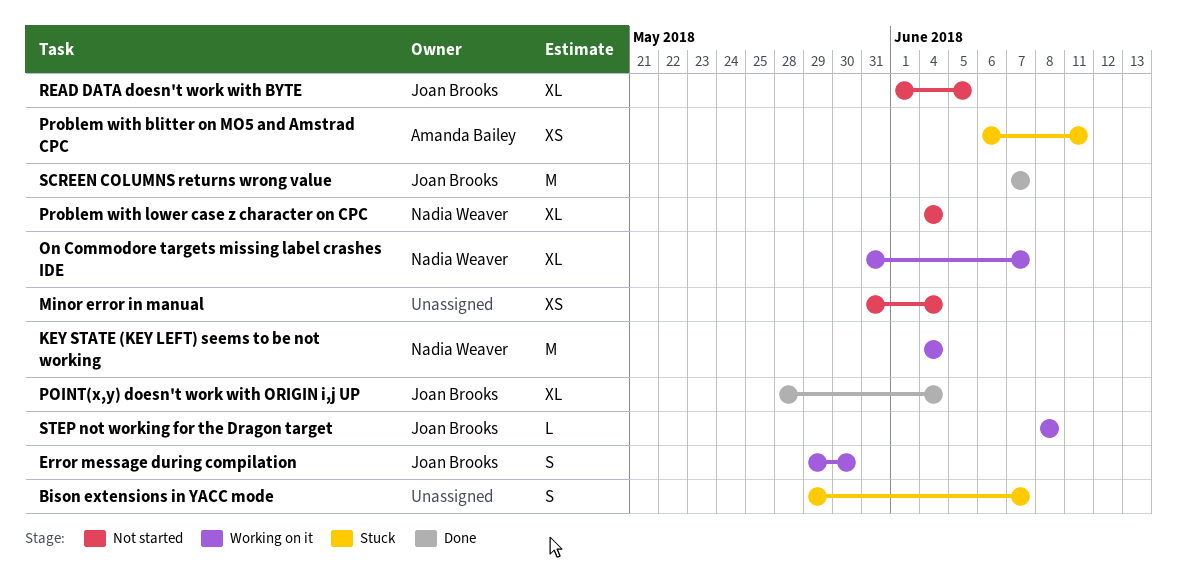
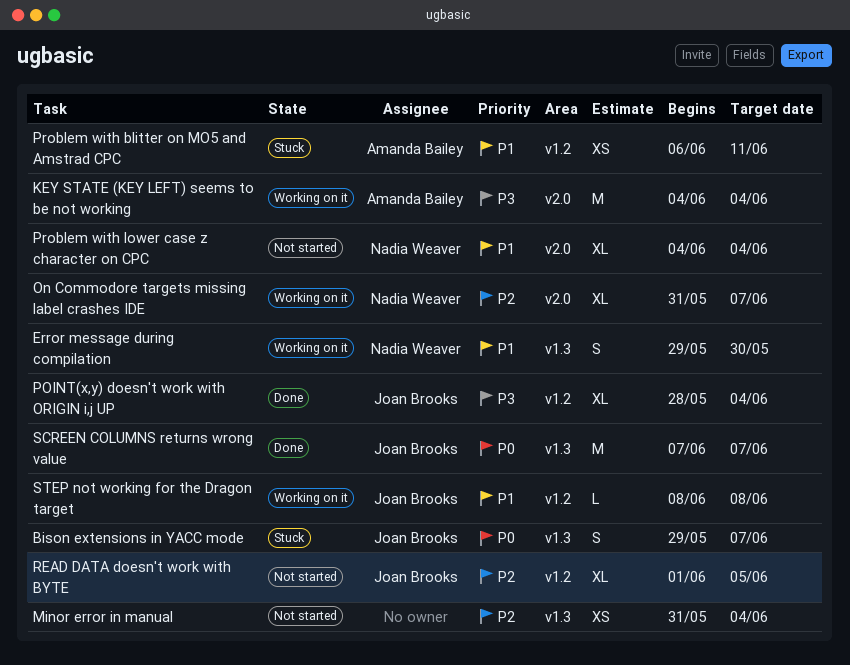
Bison extensions in YACC mode, owner: none -> Joan Brooks
Error message during compilation, owner: Joan Brooks -> Nadia Weaver
KEY STATE (KEY LEFT) seems to be not working, owner: Nadia Weaver -> Amanda Bailey

